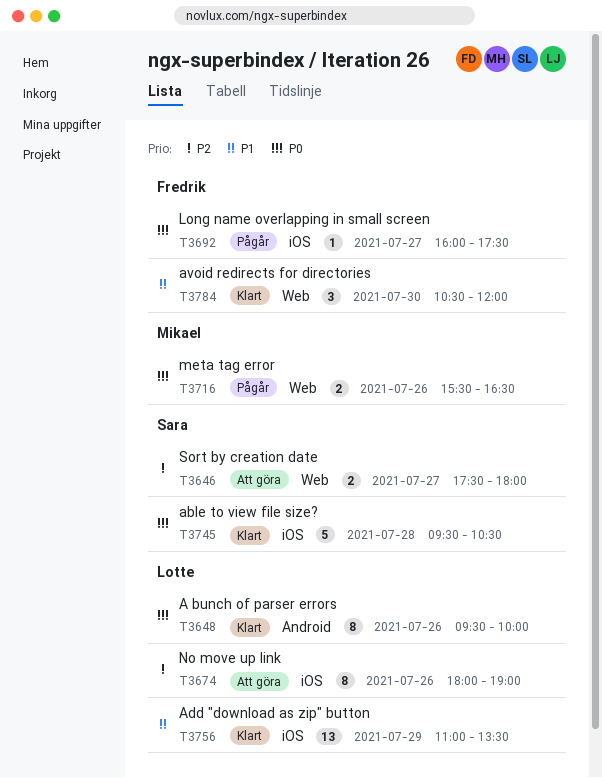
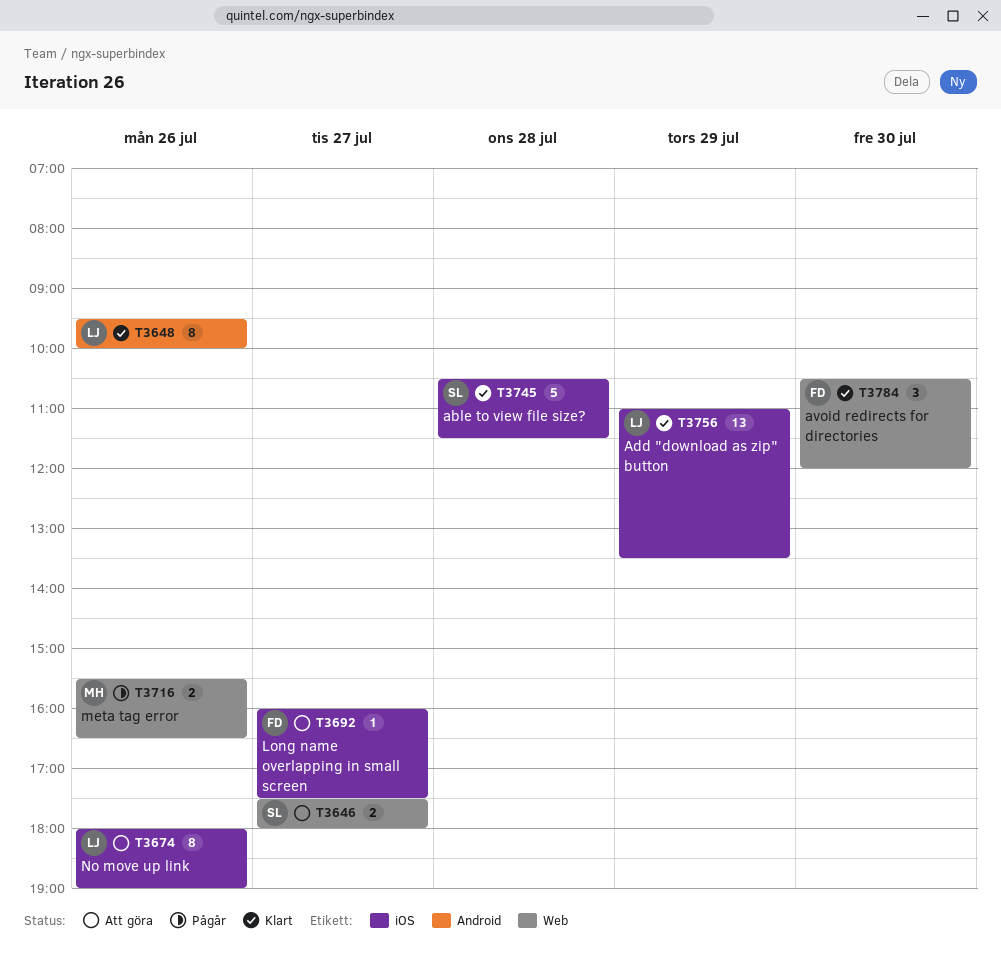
T3692, status: Pågår -> Att göra
T3745, begins: 09:30 -> 10:30
T3745, ends: 10:30 -> 11:30

